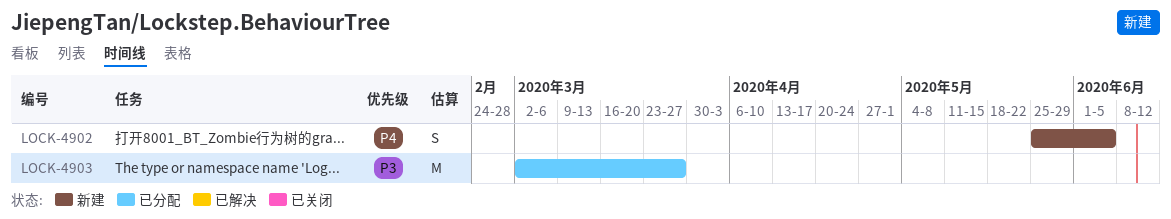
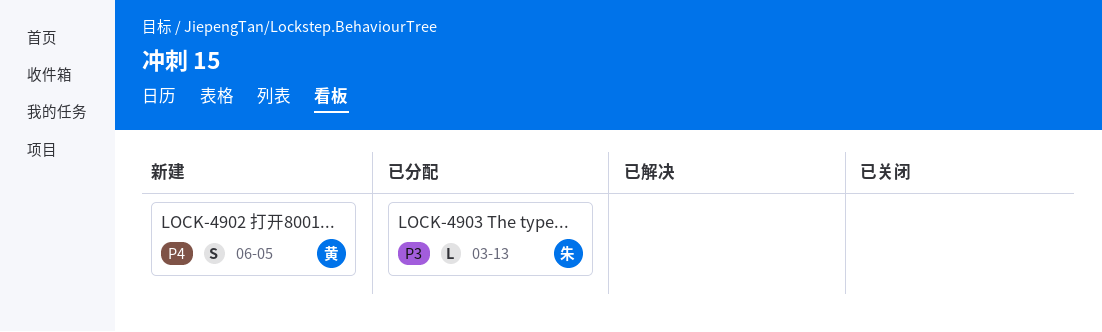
LOCK-4903, estimate: M -> L
LOCK-4903, due: Mar 27 -> Mar 13

